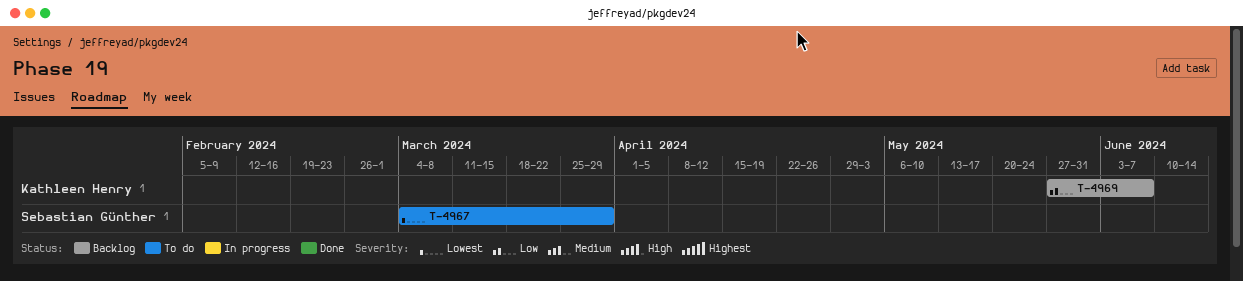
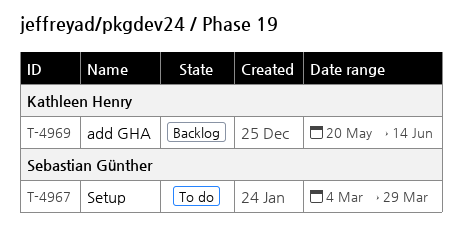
T-4969, start: May 27 -> May 20
T-4969, due: Jun 7 -> Jun 14

